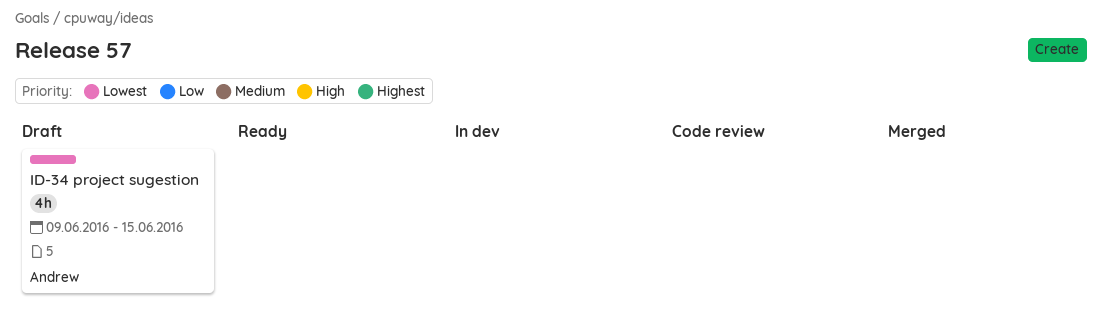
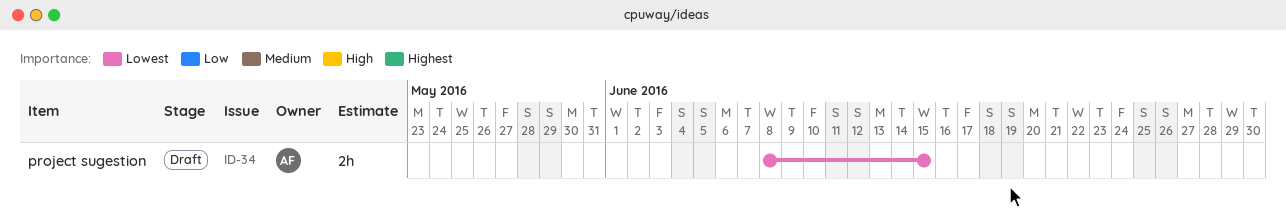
ID-34, estimate: 4h -> 2h
ID-34, start: Jun 9 -> Jun 8

